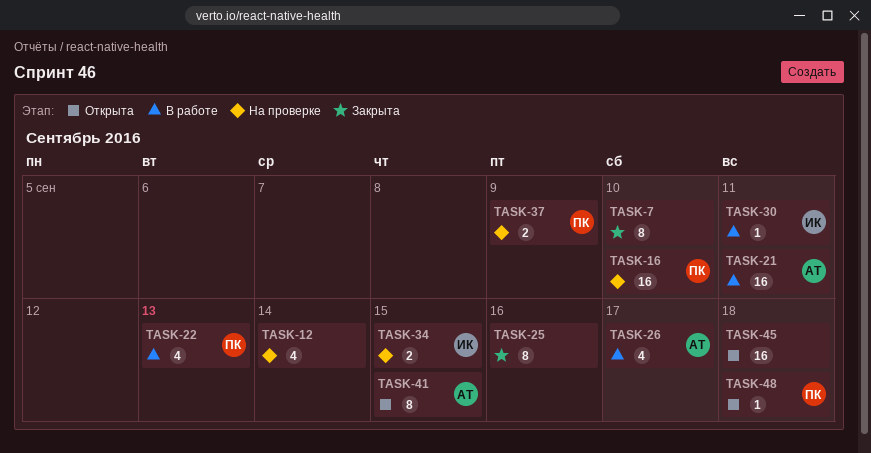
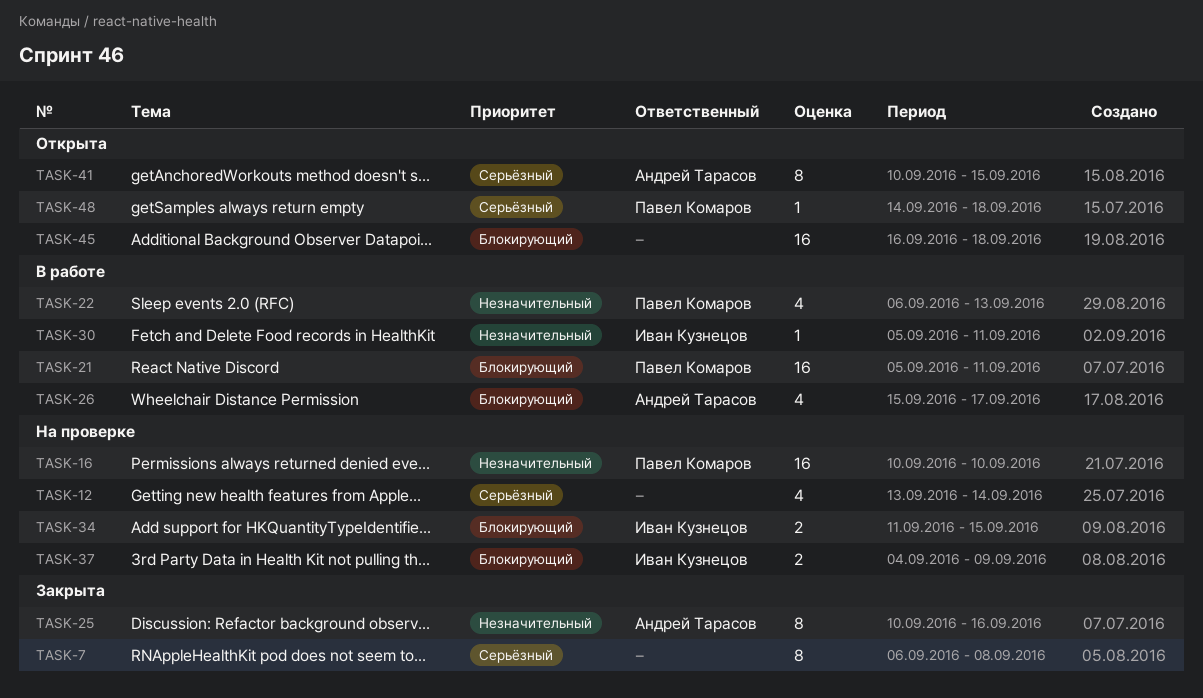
TASK-7, due: Sep 10 -> Sep 8
TASK-21, owner: Андрей Тарасов -> Павел Комаров
TASK-25, owner: none -> Андрей Тарасов
TASK-37, owner: Павел Комаров -> Иван Кузнецов

